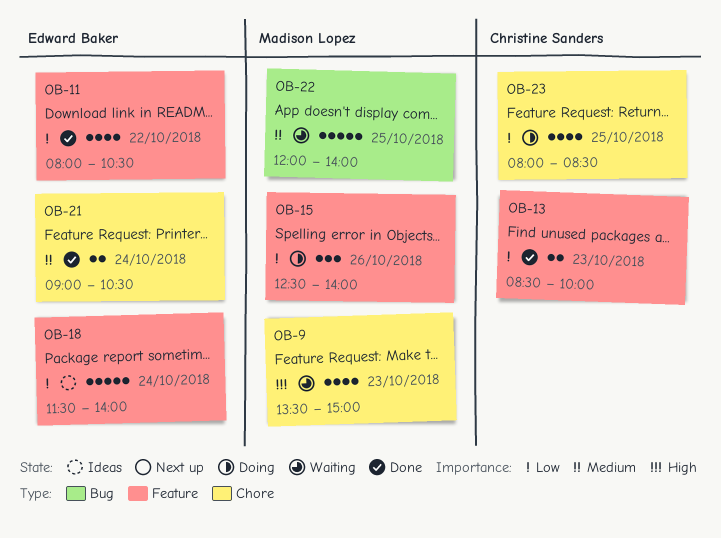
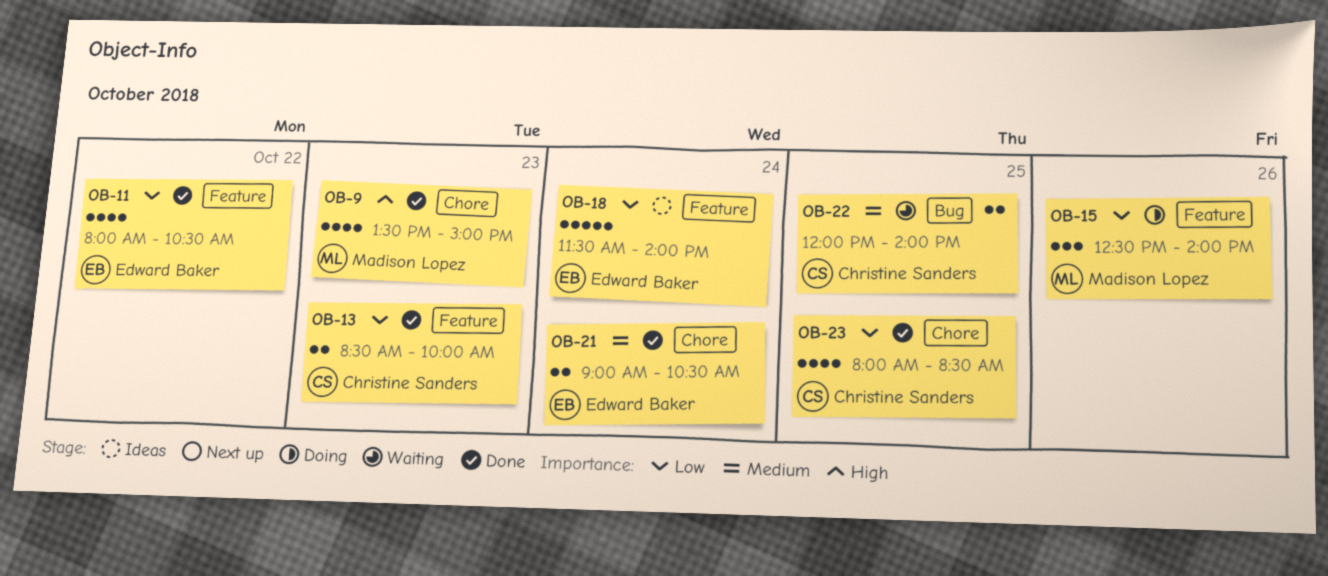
OB-9, status: Waiting -> Done
OB-22, owner: Madison Lopez -> Christine Sanders
OB-22, estimate: 5 -> 2
OB-23, status: Doing -> Done

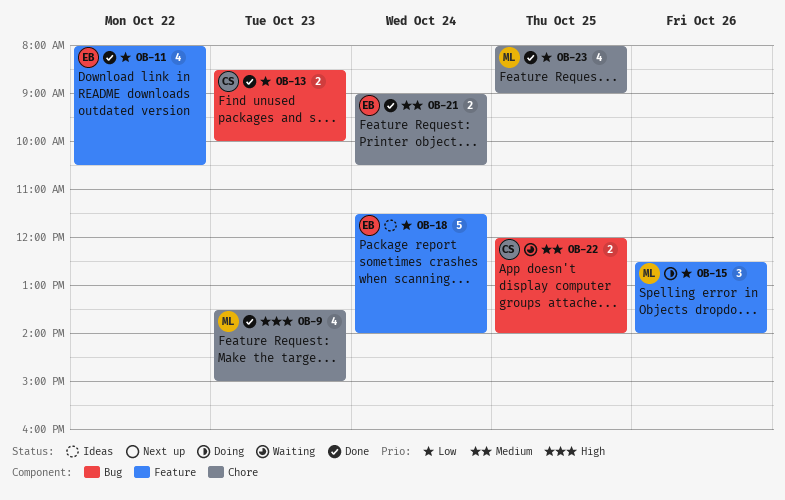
OB-13, label: Feature -> Bug
OB-23, owner: Christine Sanders -> Madison Lopez
OB-23, ends: 08:30 -> 09:00

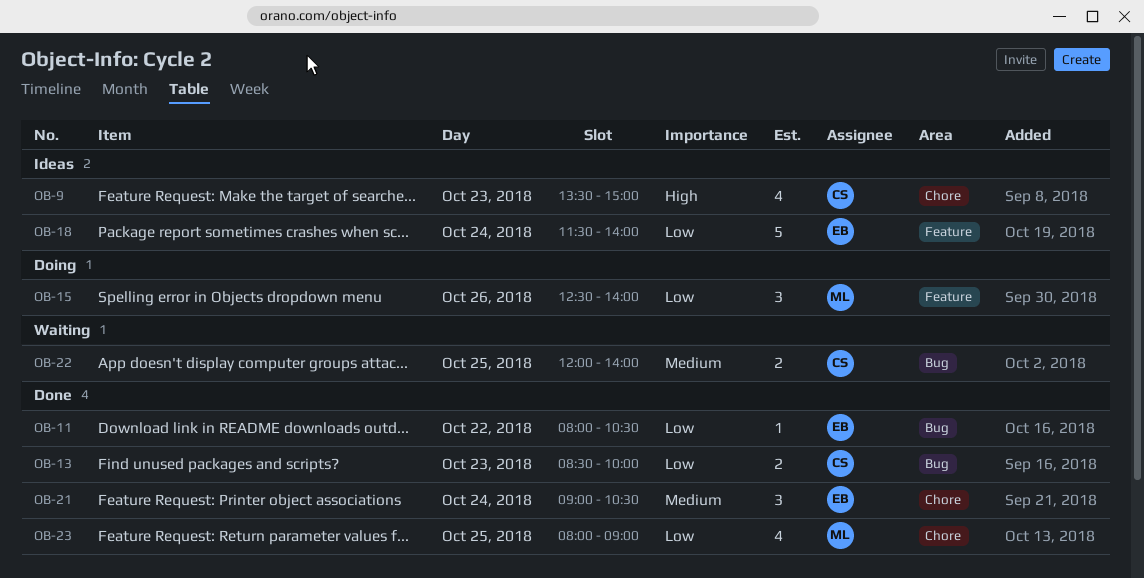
OB-9, status: Done -> Ideas
OB-9, owner: ML -> CS
OB-11, label: Feature -> Bug
OB-11, estimate: 4 -> 1
OB-21, estimate: 2 -> 3

